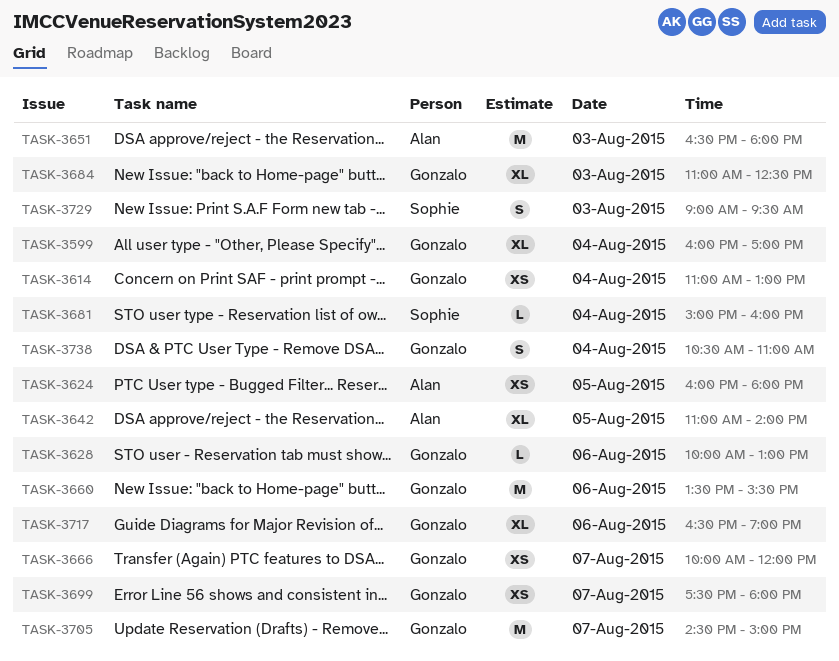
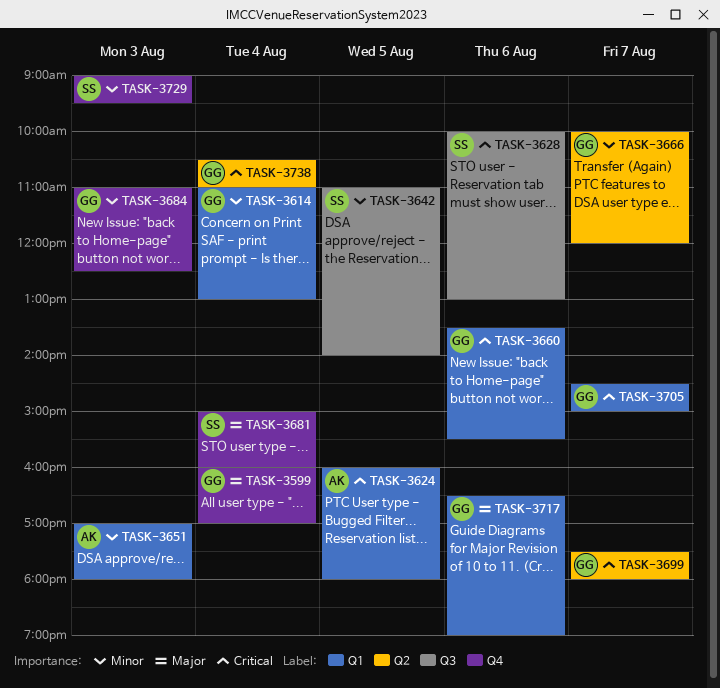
TASK-3628, owner: Gonzalo -> Sophie
TASK-3642, owner: Alan -> Sophie
TASK-3651, begins: 16:30 -> 17:00

